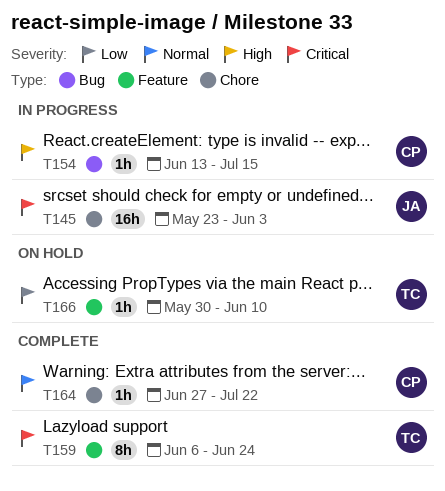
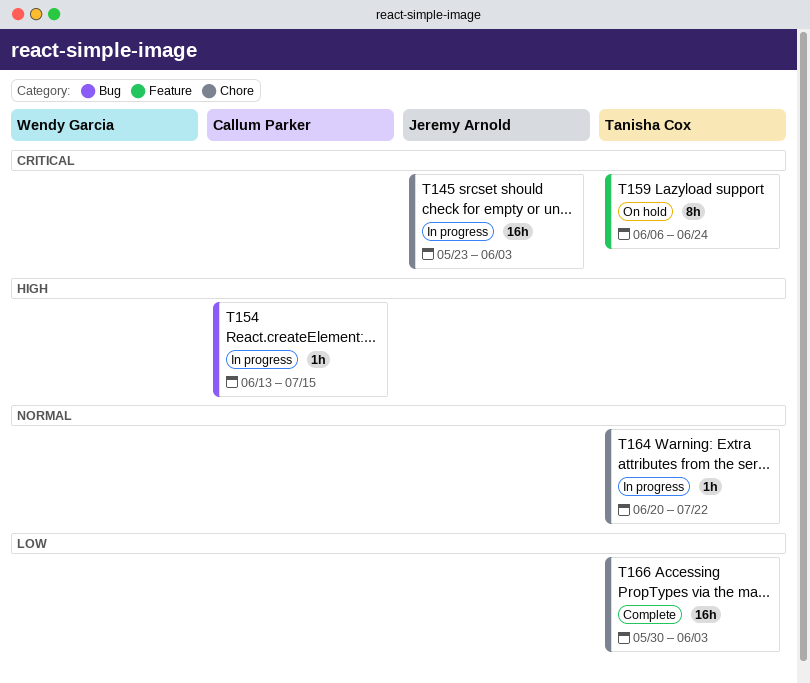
T159, status: Complete -> On hold
T164, status: Complete -> In progress
T164, owner: Callum Parker -> Tanisha Cox
T164, start: Jun 27 -> Jun 20
T166, status: On hold -> Complete
T166, label: Feature -> Chore
T166, estimate: 1h -> 16h
T166, due: Jun 10 -> Jun 3

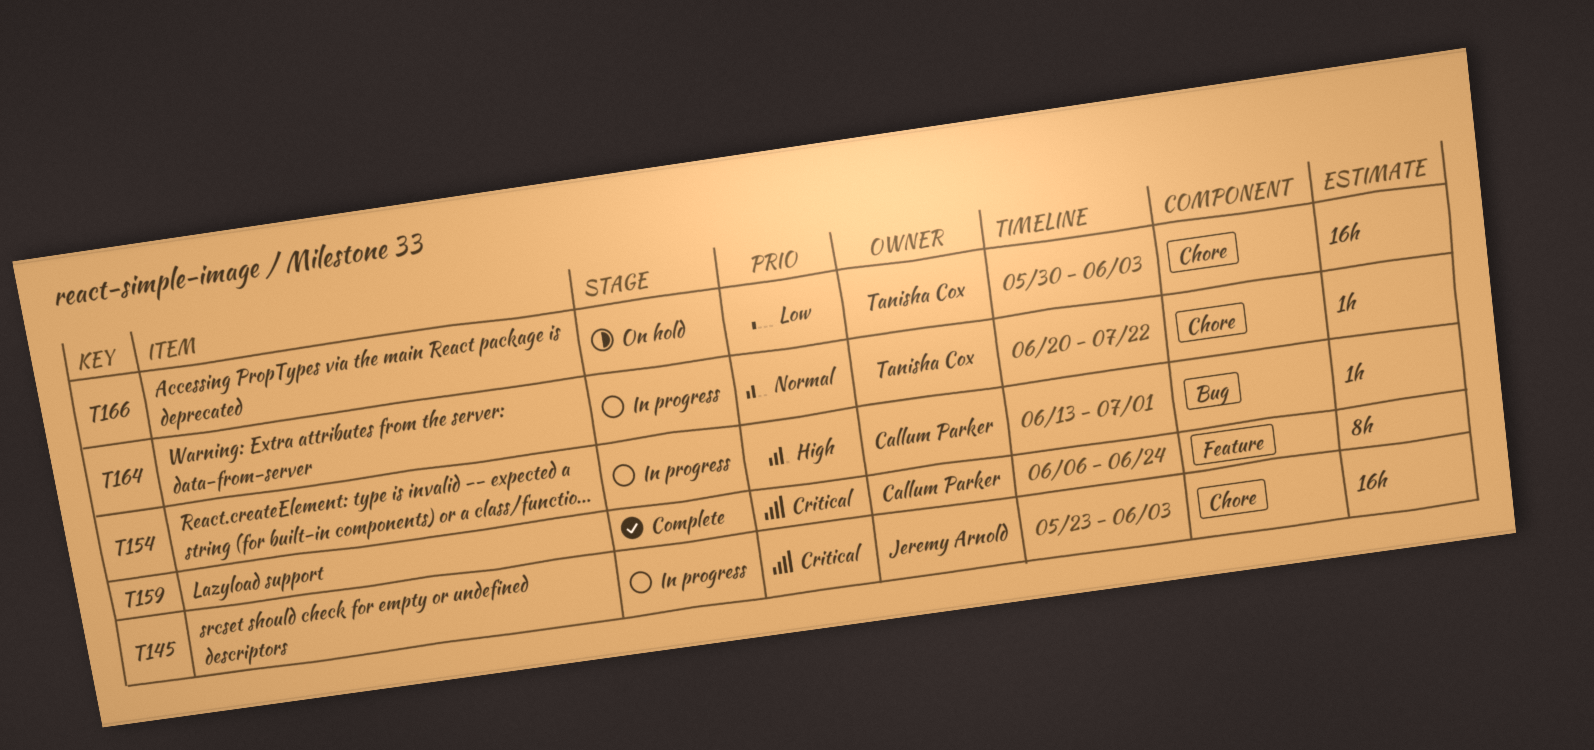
T154, due: Jul 15 -> Jul 1
T159, status: On hold -> Complete
T159, owner: Tanisha Cox -> Callum Parker
T166, status: Complete -> On hold

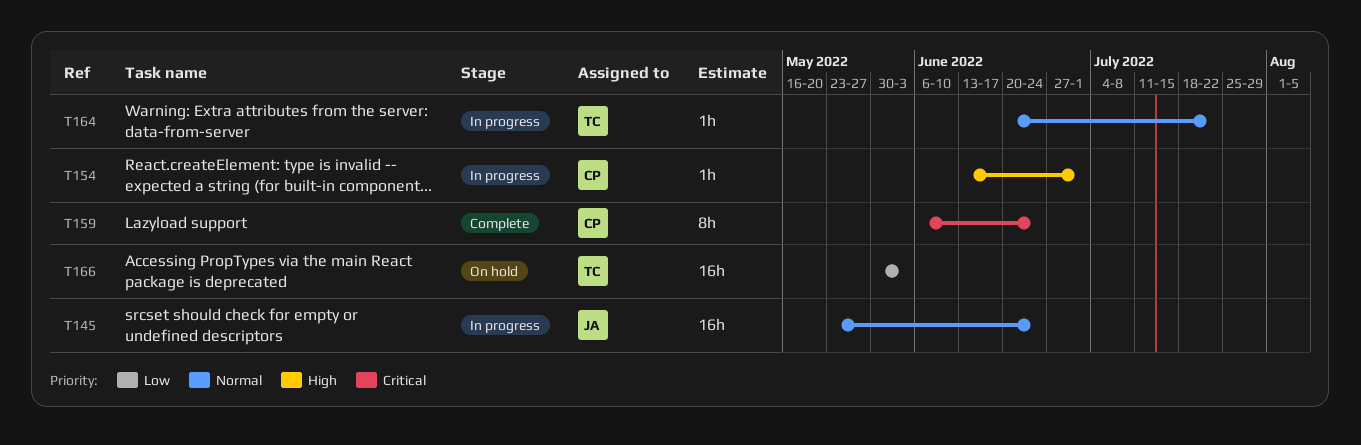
T145, priority: Critical -> Normal
T145, due: Jun 3 -> Jun 24

